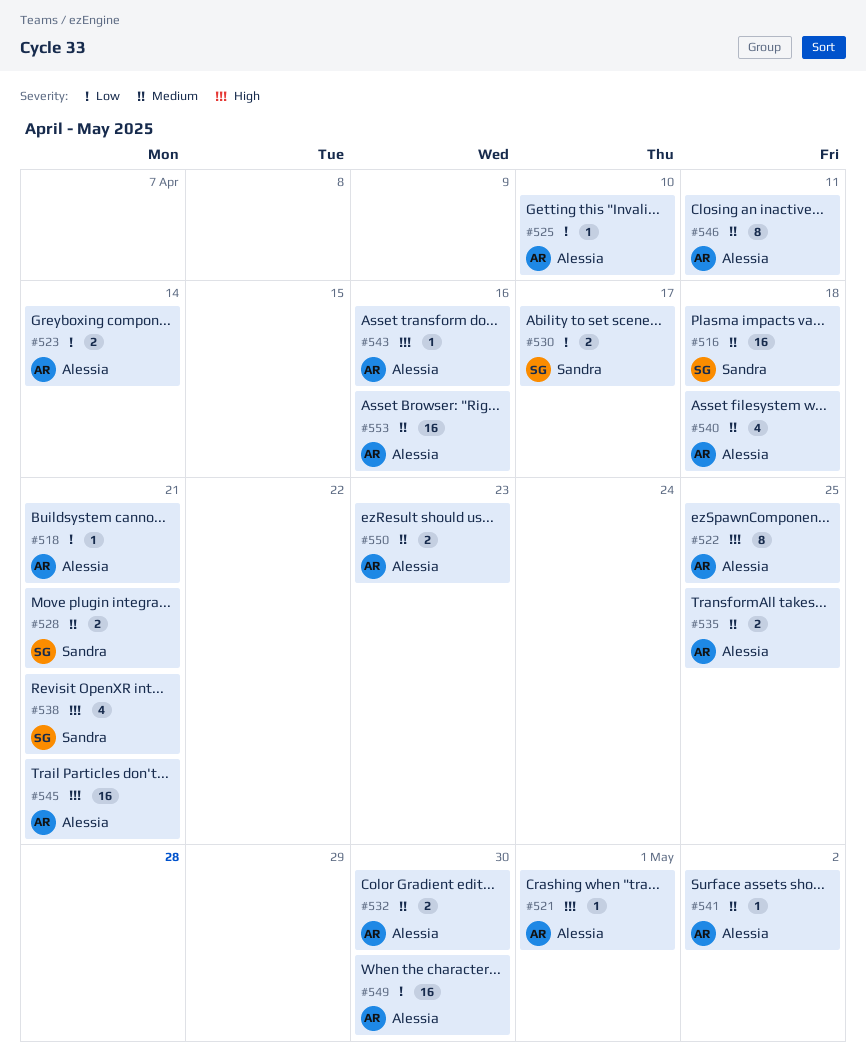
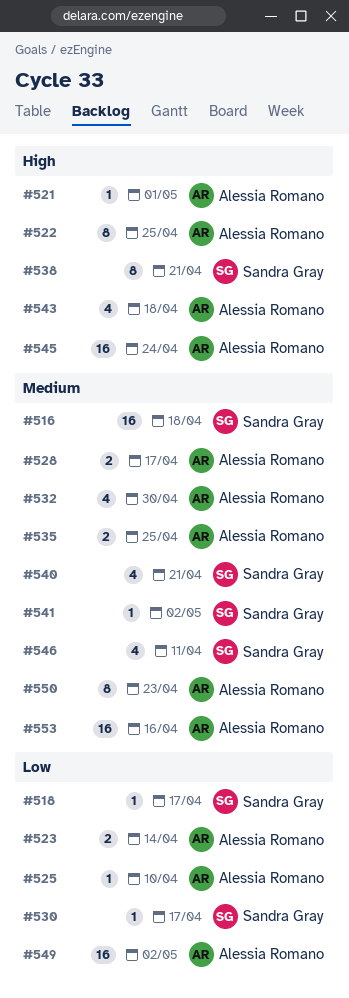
#518, owner: Alessia Romano -> Sandra Gray
#518, due: Apr 21 -> Apr 17
#528, owner: Sandra Gray -> Alessia Romano
#528, due: Apr 21 -> Apr 17
#530, estimate: 2 -> 1
#532, estimate: 2 -> 4
#538, estimate: 4 -> 8
#540, owner: Alessia Romano -> Sandra Gray
#540, due: Apr 18 -> Apr 21
#541, owner: Alessia Romano -> Sandra Gray
#543, estimate: 1 -> 4
#543, due: Apr 16 -> Apr 18
#545, due: Apr 21 -> Apr 24
#546, owner: Alessia Romano -> Sandra Gray
#546, estimate: 8 -> 4
#549, due: Apr 30 -> May 2
#550, estimate: 2 -> 8

